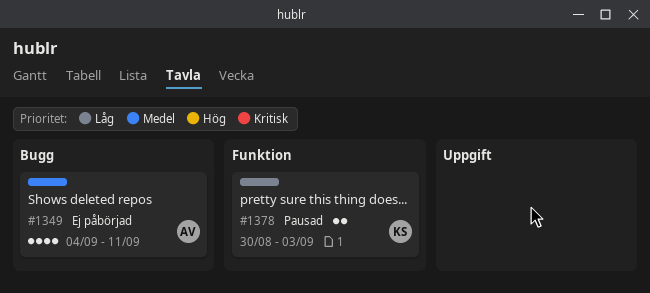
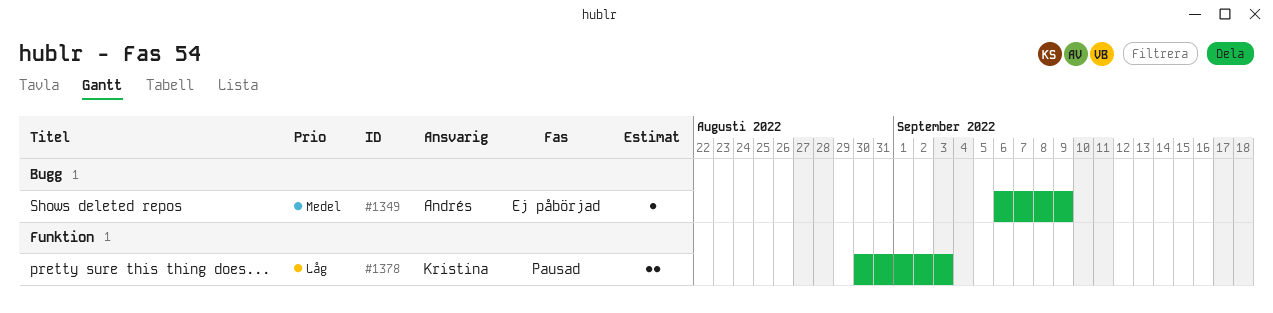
#1349, estimate: 4 -> 1
#1349, start: Sep 4 -> Sep 6
#1349, due: Sep 11 -> Sep 9

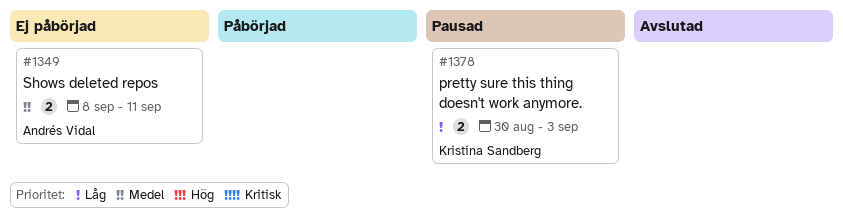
#1349, estimate: 1 -> 2
#1349, start: Sep 6 -> Sep 8
#1349, due: Sep 9 -> Sep 11

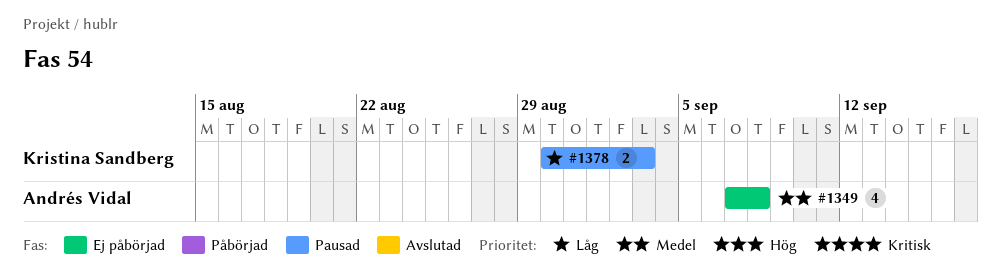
#1349, estimate: 2 -> 4
#1349, start: Sep 8 -> Sep 7
#1349, due: Sep 11 -> Sep 8

